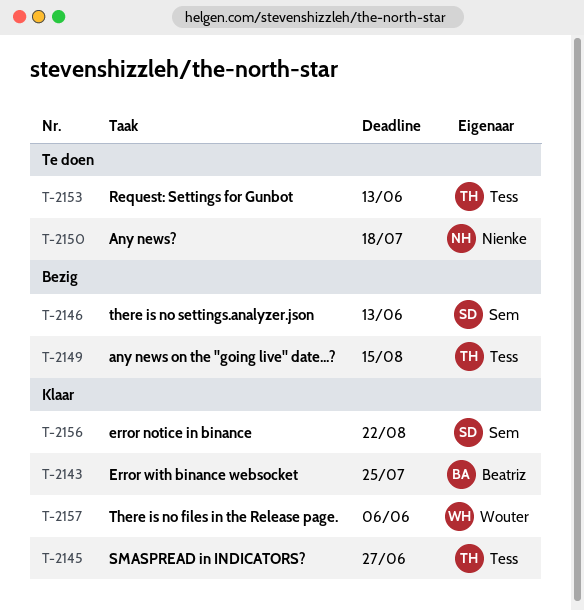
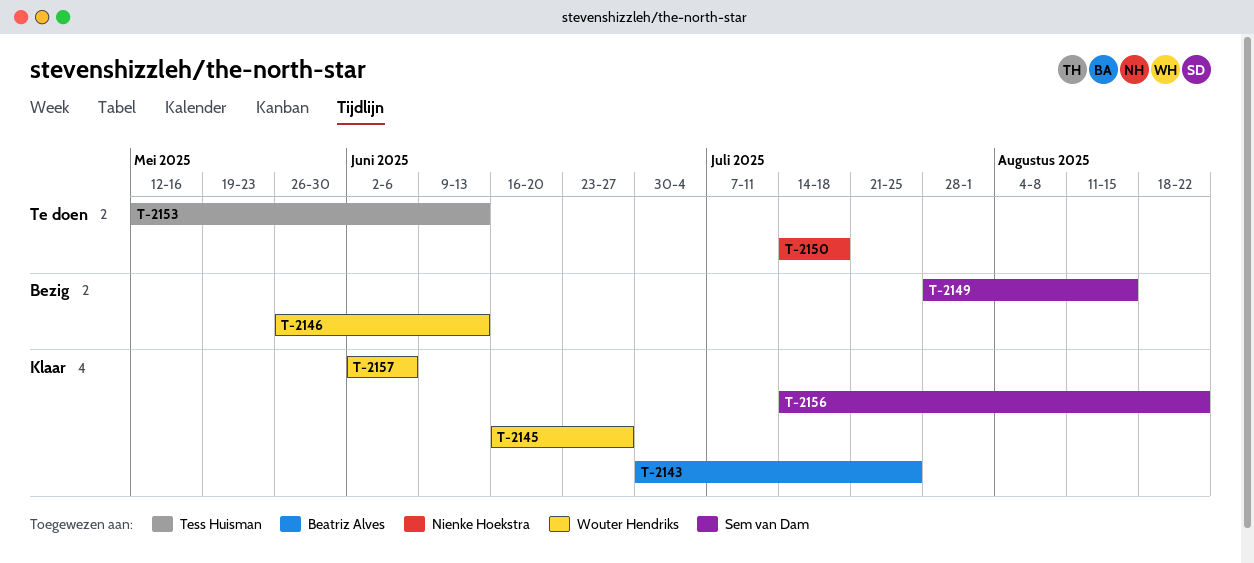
T-2145, owner: Tess Huisman -> Wouter Hendriks
T-2146, owner: Sem van Dam -> Wouter Hendriks
T-2149, owner: Tess Huisman -> Sem van Dam

